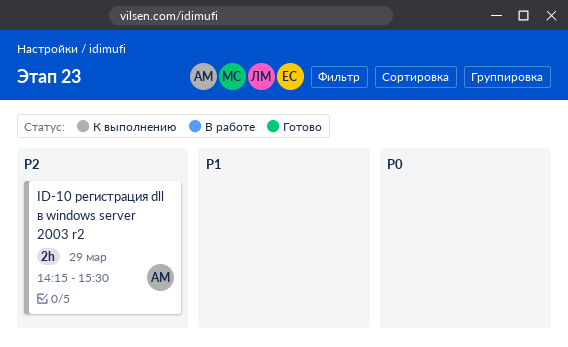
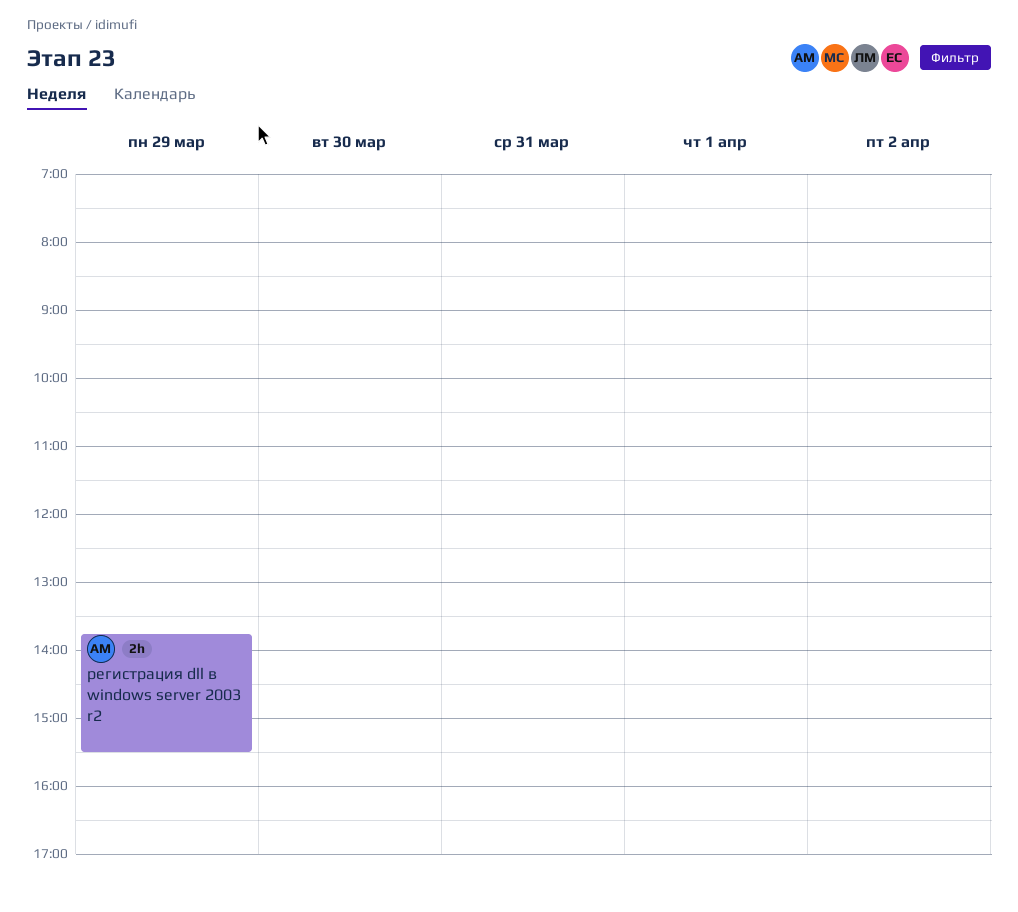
регистрация dll в windows server 2003 r2, begins: 14:15 -> 13:45

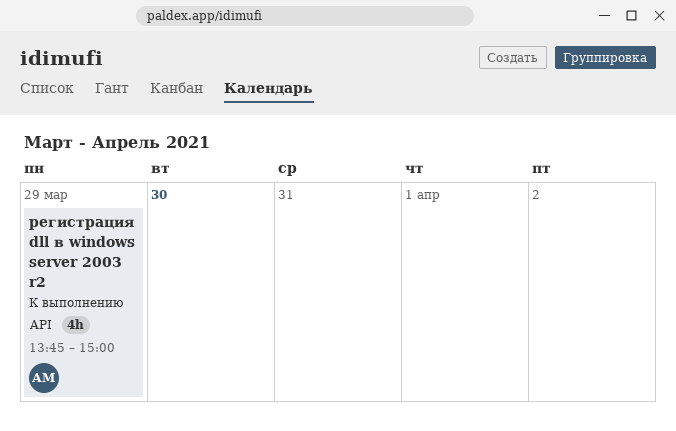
регистрация dll в windows server 2003 r2, estimate: 2h -> 4h
регистрация dll в windows server 2003 r2, ends: 15:30 -> 15:00

